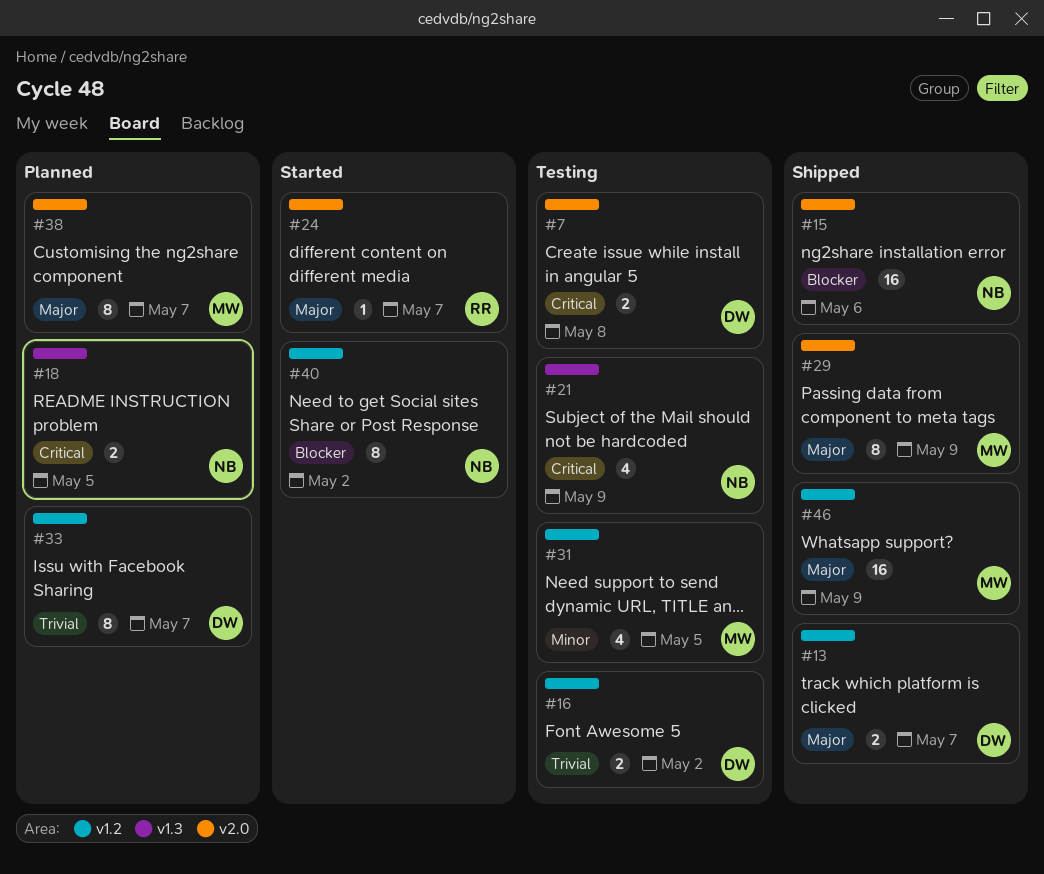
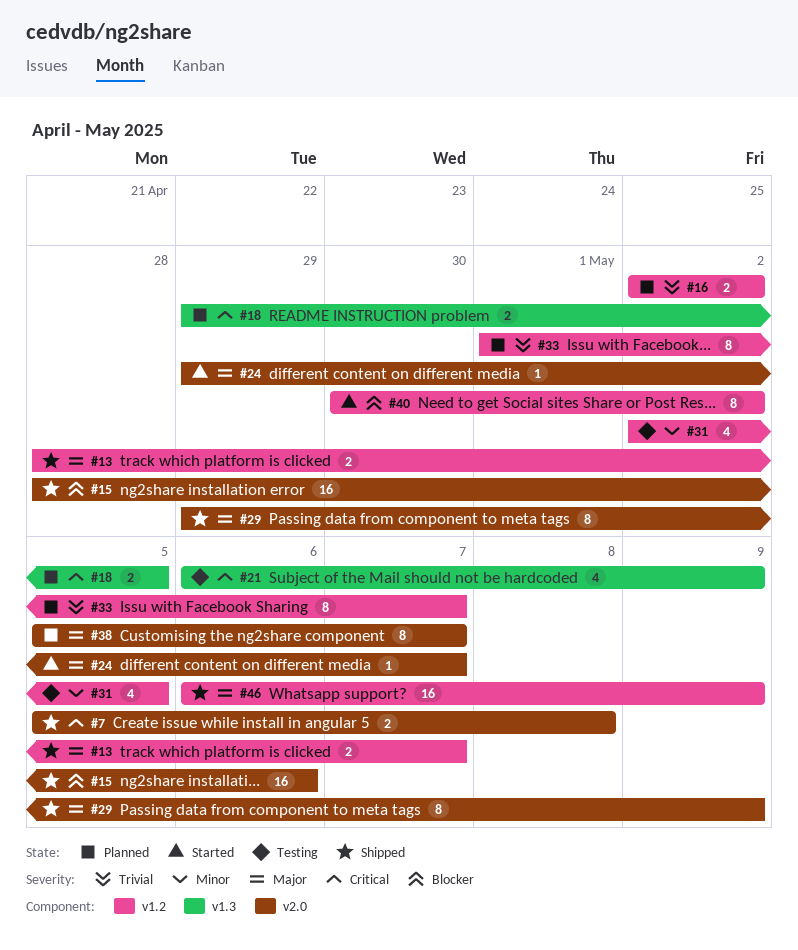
#7, status: Testing -> Shipped
#16, status: Testing -> Planned

